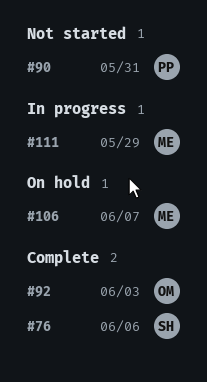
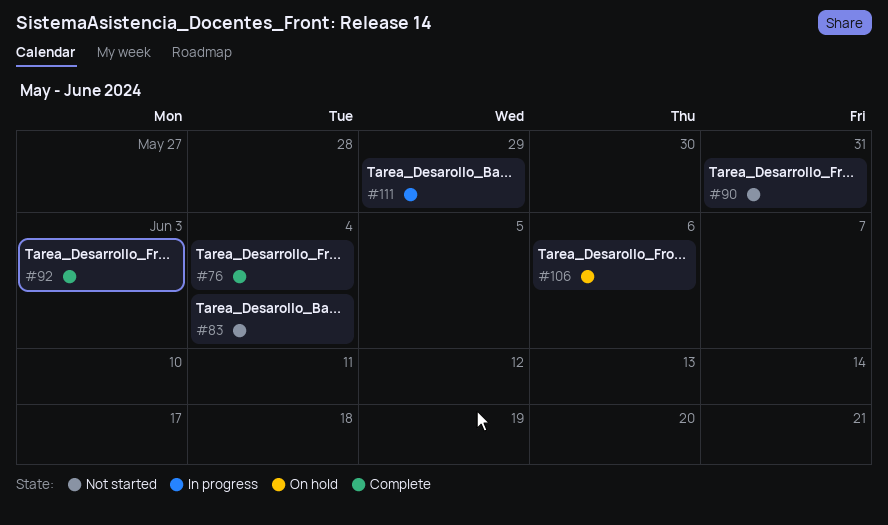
#76, due: Jun 6 -> Jun 4
#83: none -> present
#106, due: Jun 7 -> Jun 6

